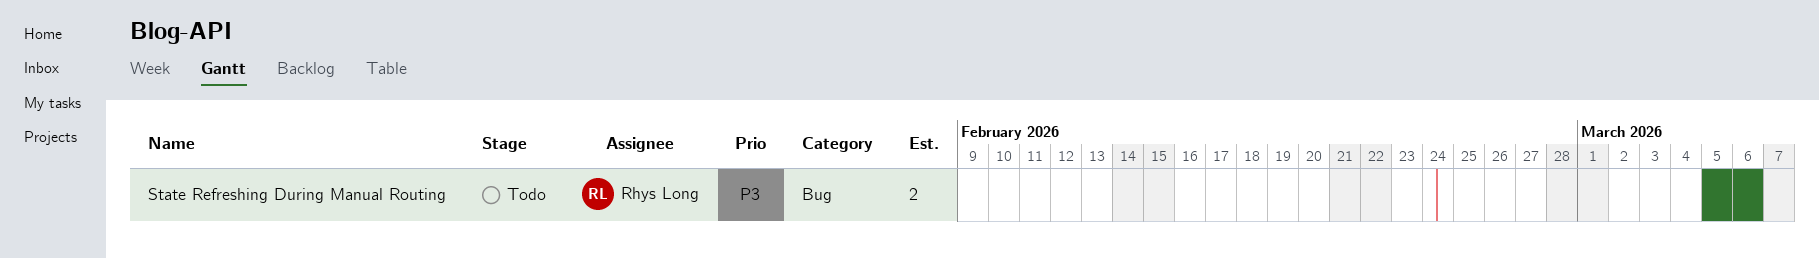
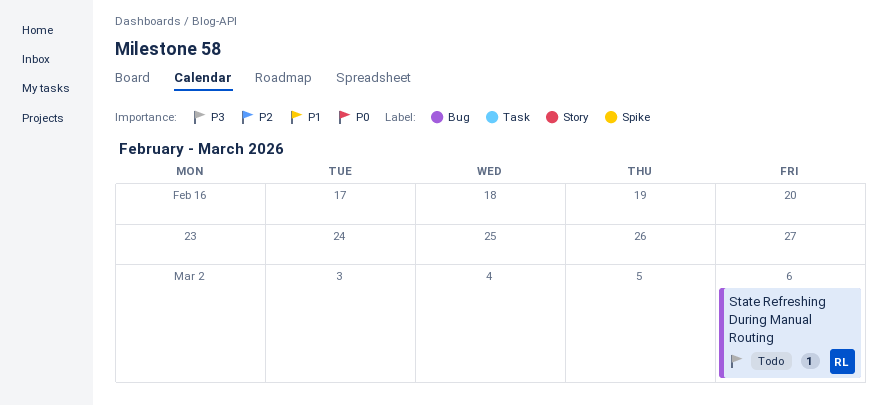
State Refreshing During Manual Routing, estimate: 2 -> 1

